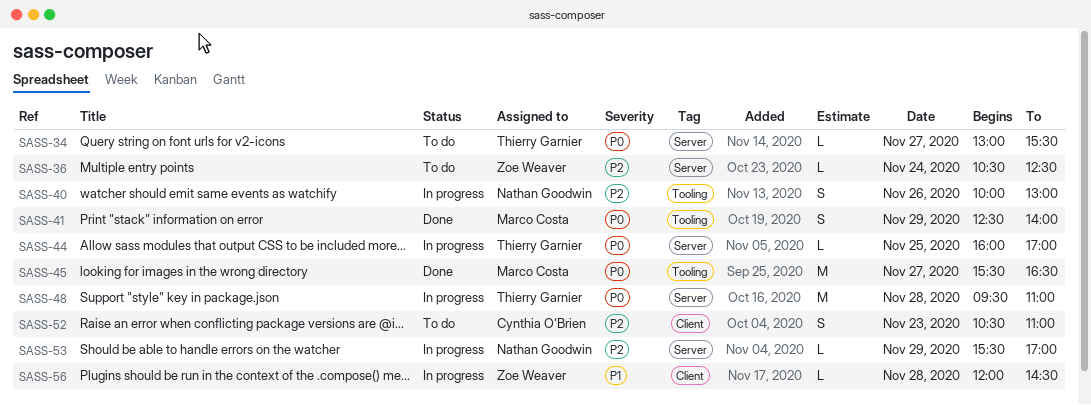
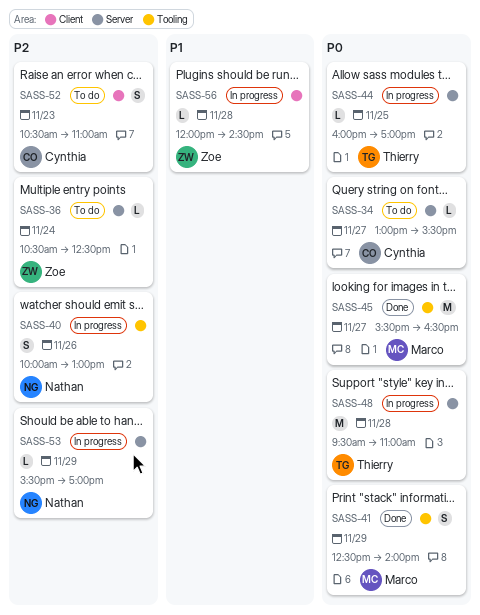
SASS-34, owner: Thierry Garnier -> Cynthia O'Brien

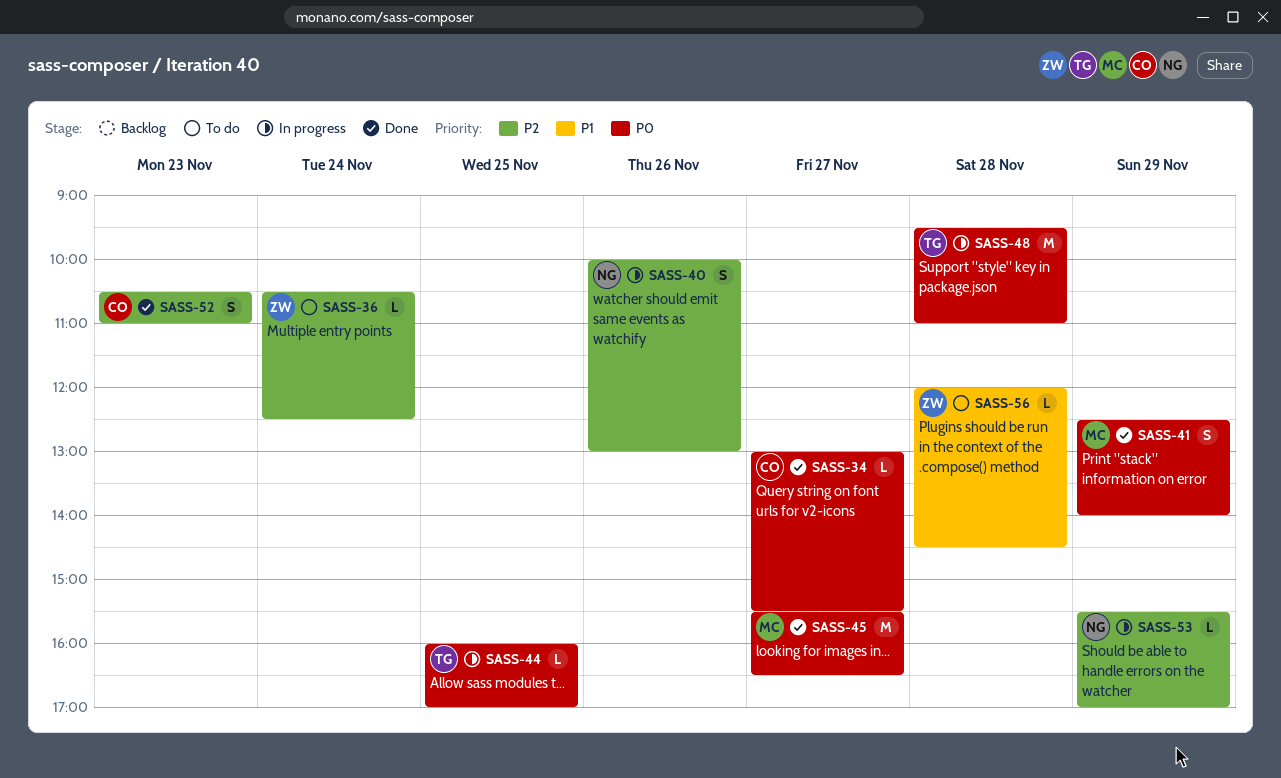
SASS-34, status: To do -> Done
SASS-52, status: To do -> Done
SASS-56, status: In progress -> To do

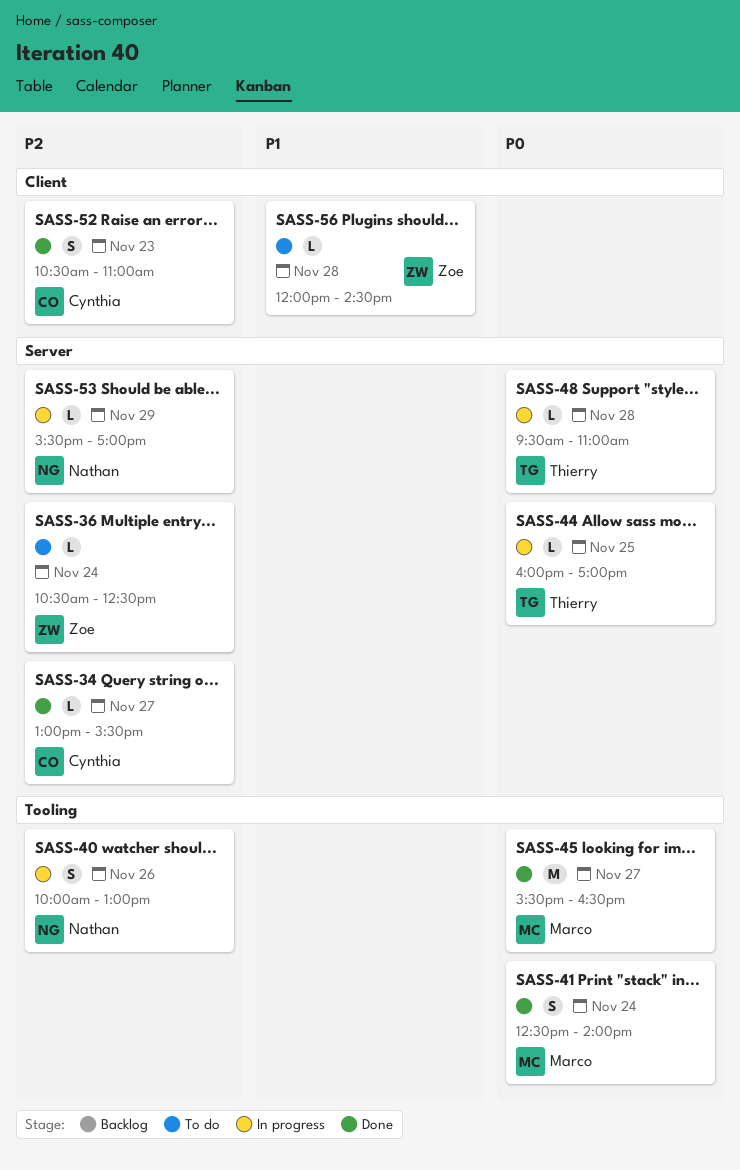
SASS-34, priority: P0 -> P2
SASS-41, day: Nov 29 -> Nov 24
SASS-48, estimate: M -> L

